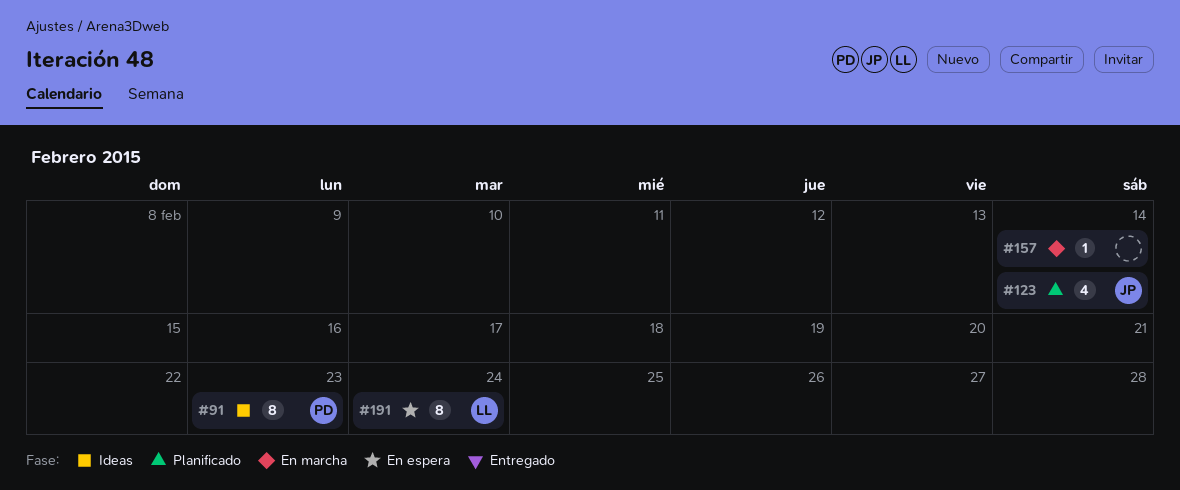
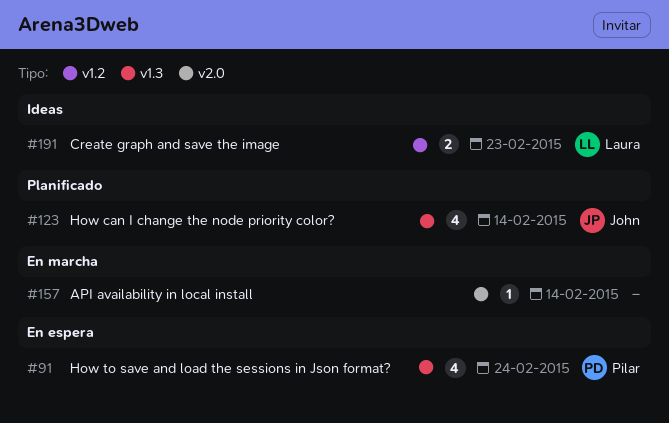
#91, status: Ideas -> En espera
#91, estimate: 8 -> 4
#91, due: Feb 23 -> Feb 24
#191, status: En espera -> Ideas
#191, estimate: 8 -> 2
#191, due: Feb 24 -> Feb 23

